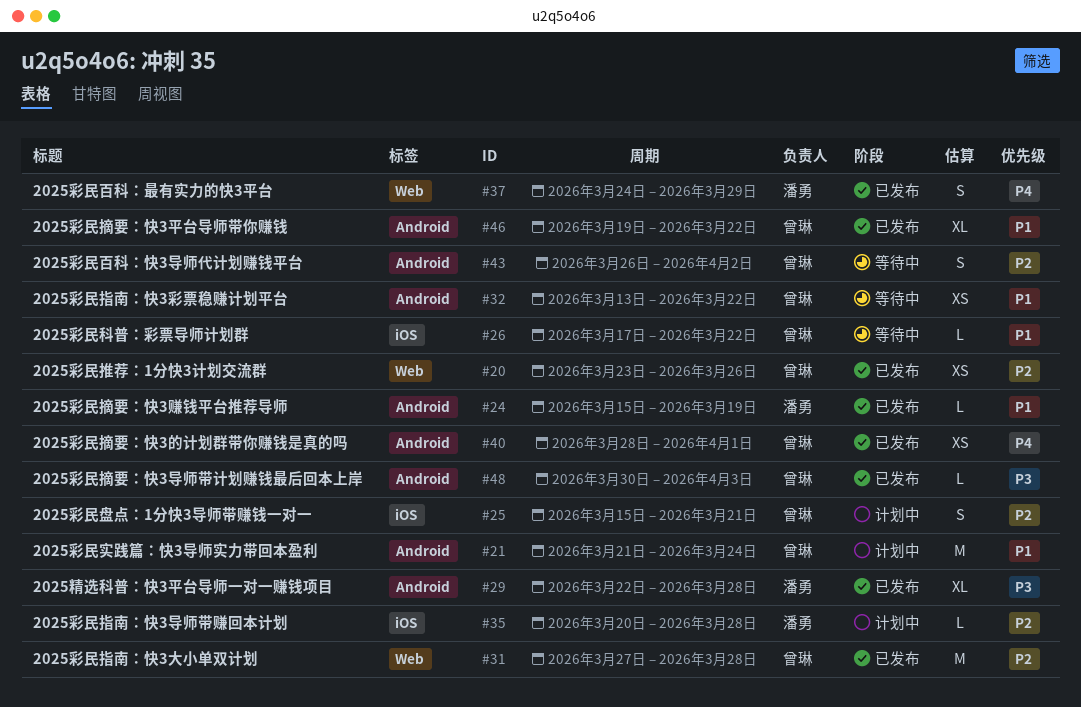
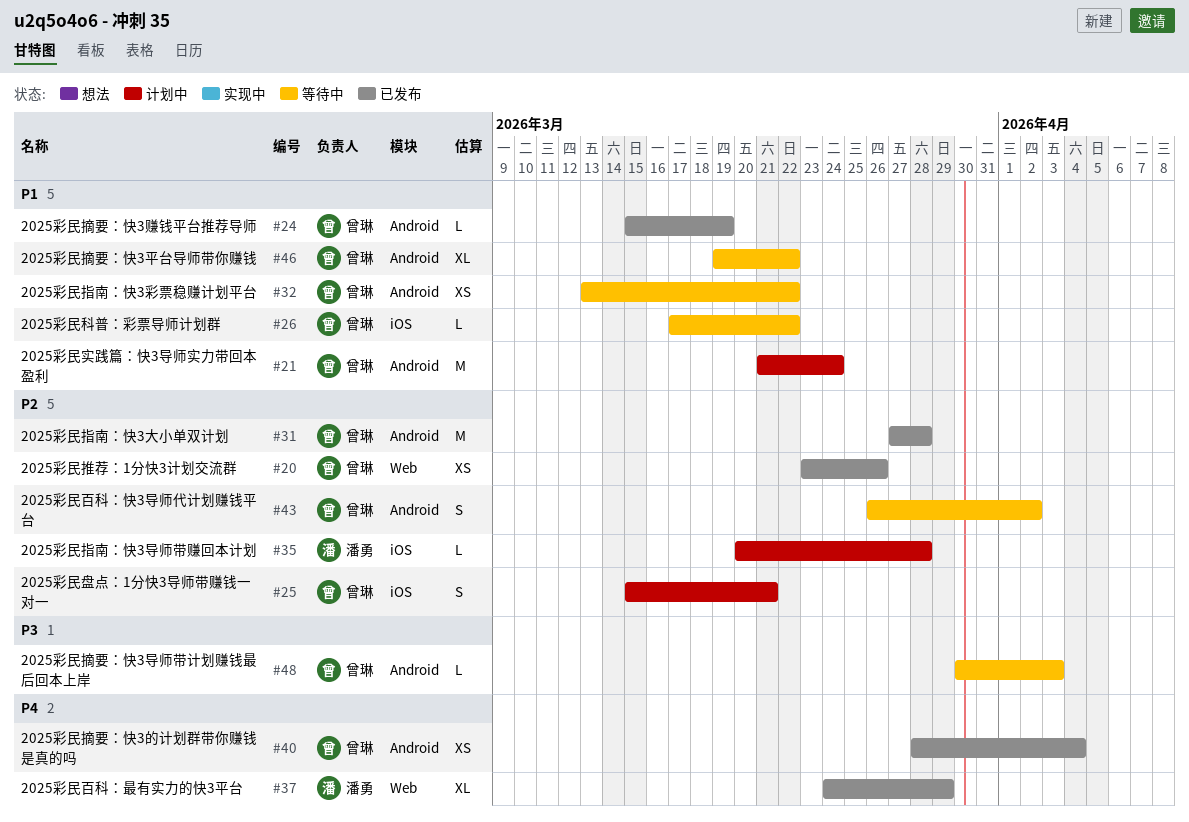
#24, owner: 潘勇 -> 曾琳
#29: present -> none
#31, label: Web -> Android
#37, estimate: S -> XL
#40, due: Apr 1 -> Apr 4
#46, status: 已发布 -> 等待中
#48, status: 已发布 -> 等待中

